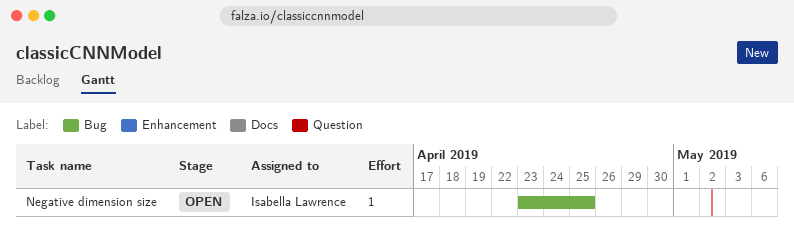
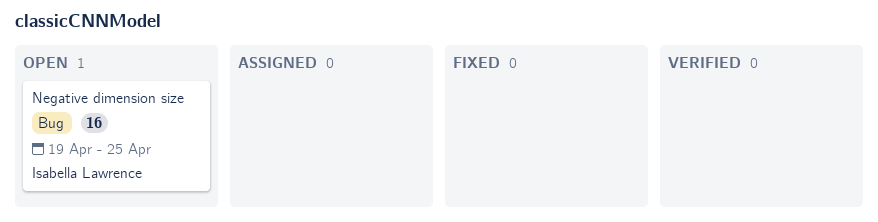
Negative dimension size, estimate: 1 -> 16
Negative dimension size, start: Apr 23 -> Apr 19

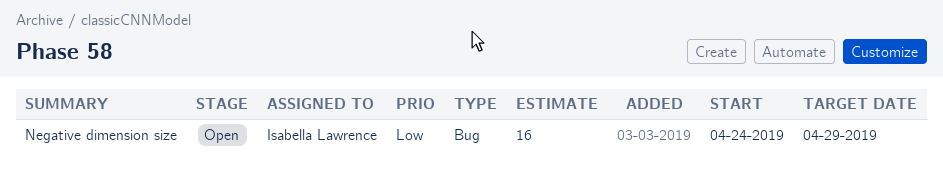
Negative dimension size, start: Apr 19 -> Apr 24
Negative dimension size, due: Apr 25 -> Apr 29

